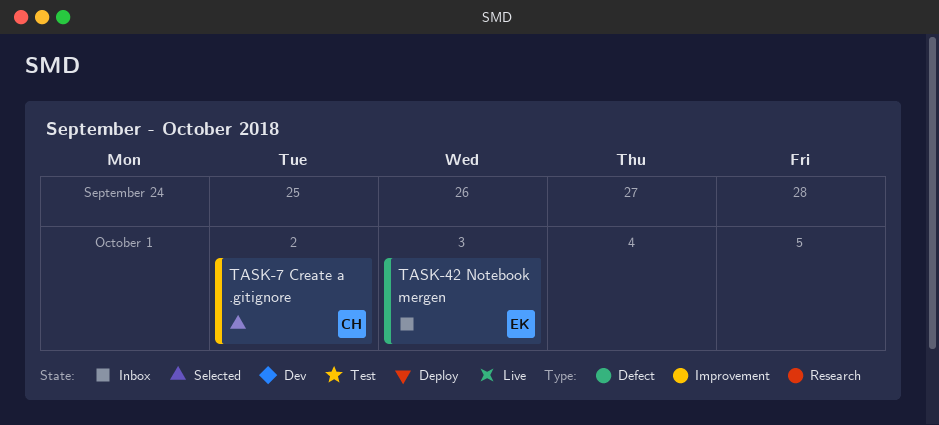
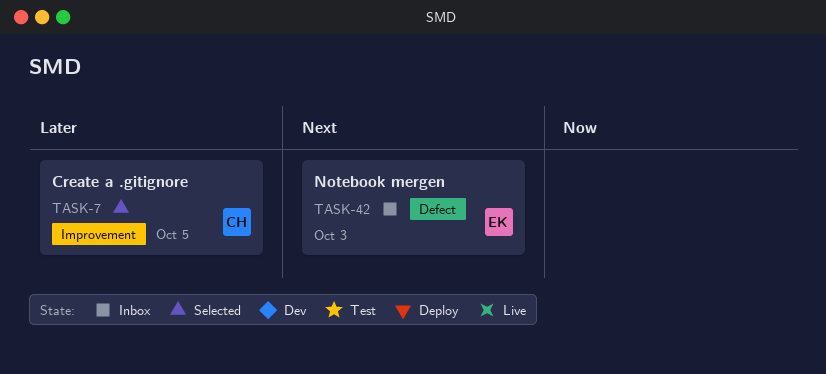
TASK-7, due: Oct 2 -> Oct 5

